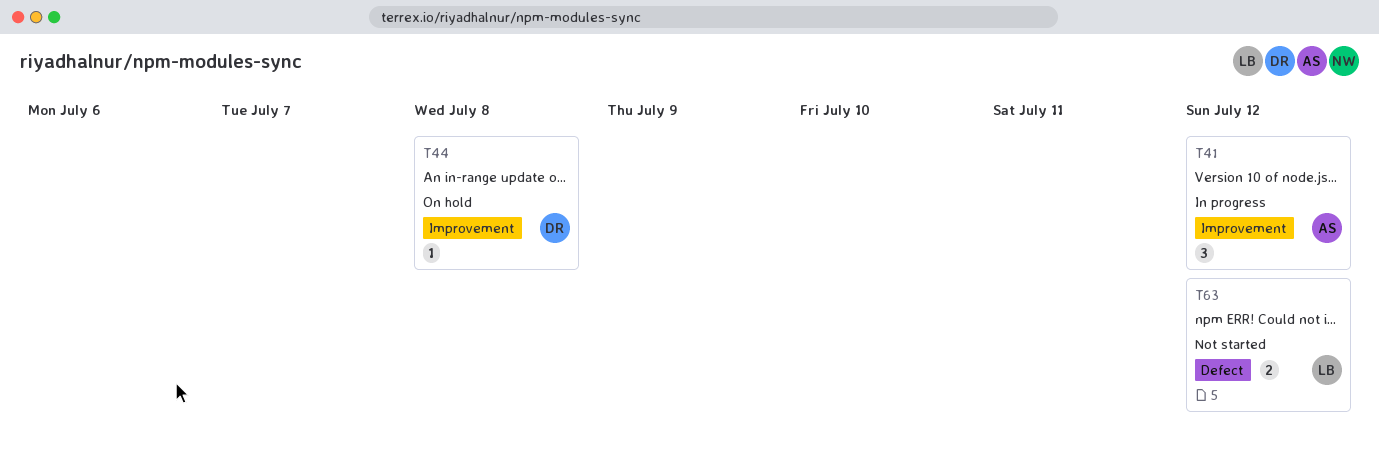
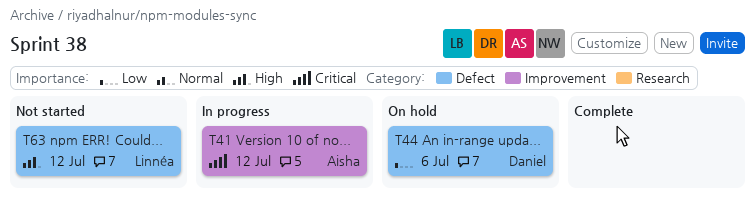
T44, label: Improvement -> Defect
T44, due: Jul 8 -> Jul 6

